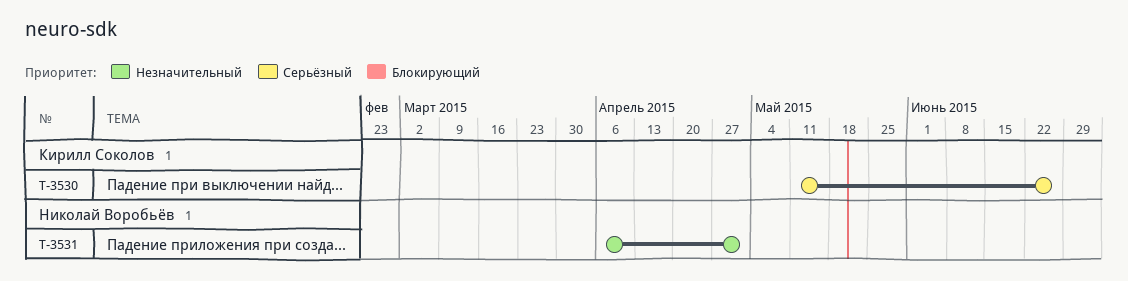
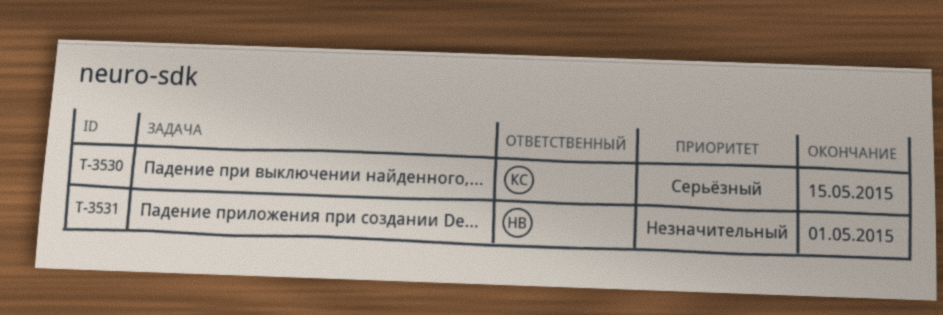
T-3530, due: Jun 26 -> May 15

